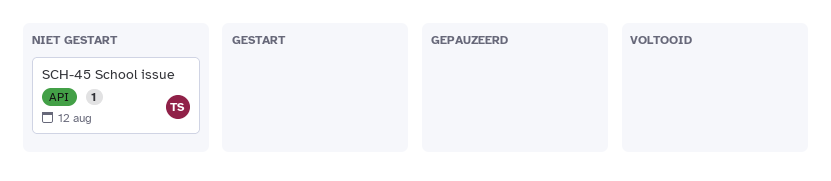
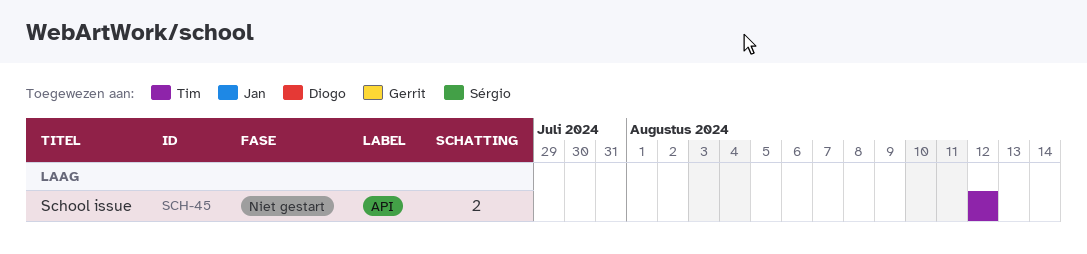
SCH-45, estimate: 1 -> 2

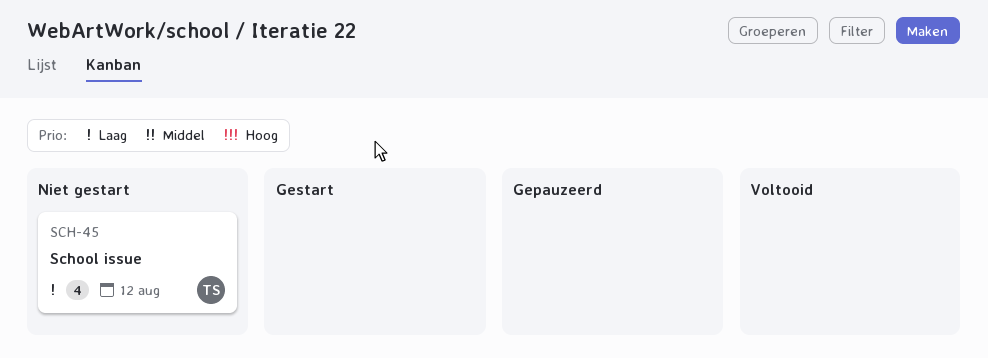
SCH-45, estimate: 2 -> 4

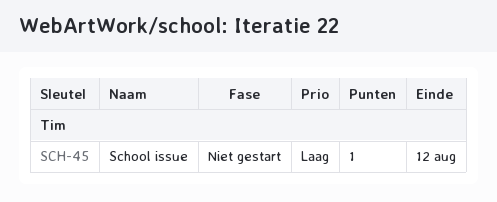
SCH-45, estimate: 4 -> 1

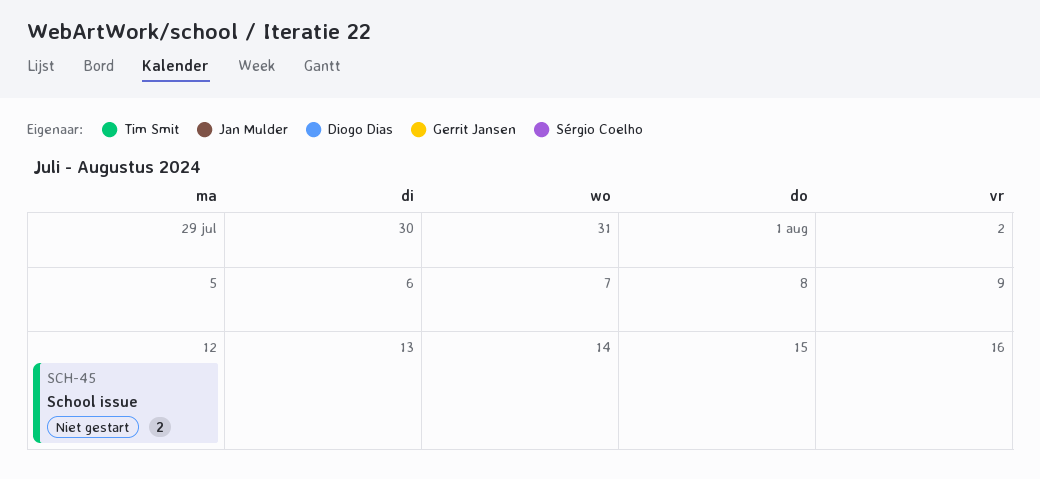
SCH-45, estimate: 1 -> 2

